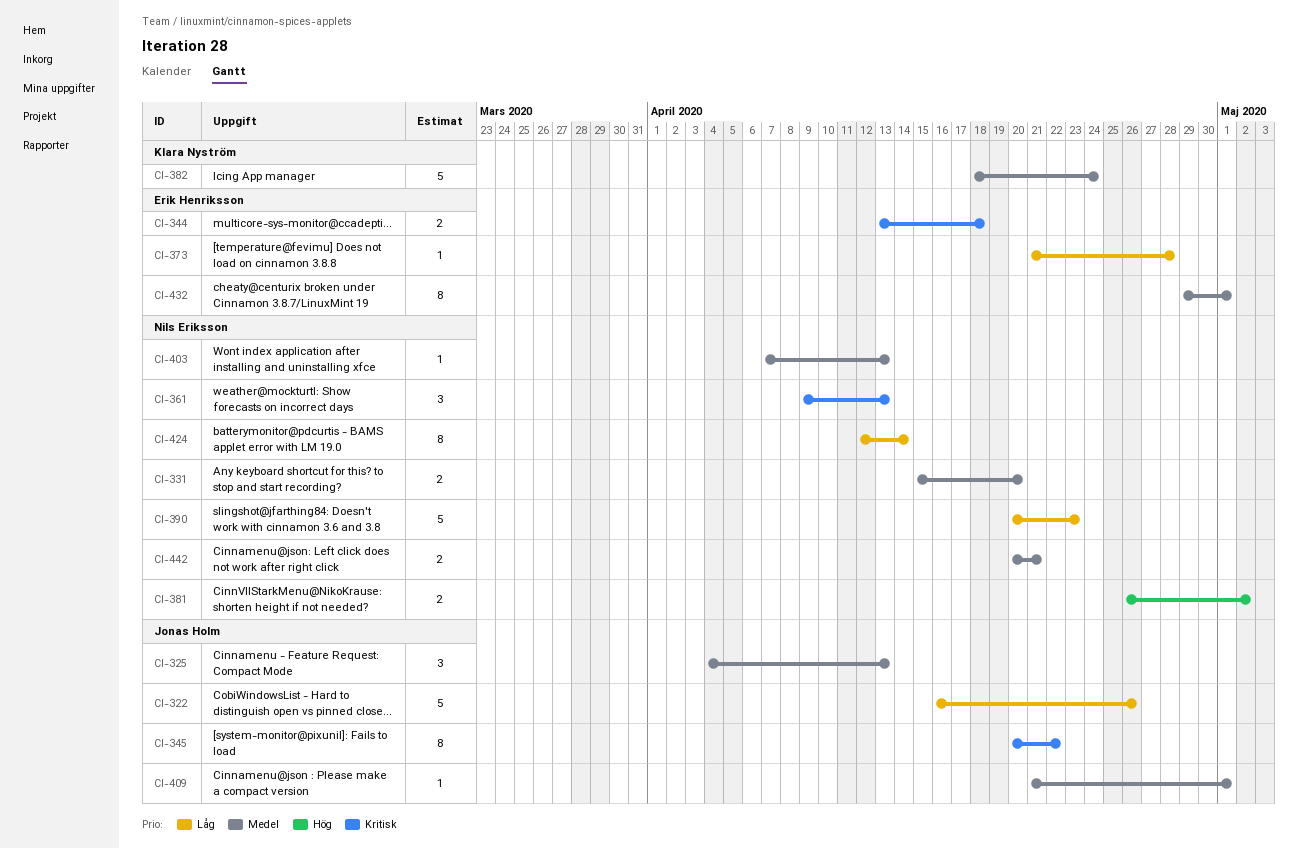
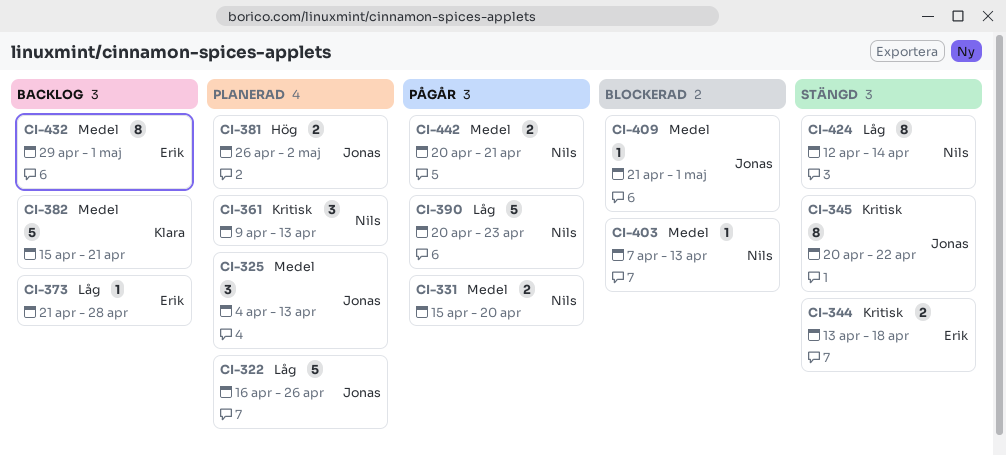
CI-381, owner: Nils Eriksson -> Jonas Holm
CI-382, start: Apr 18 -> Apr 15
CI-382, due: Apr 24 -> Apr 21

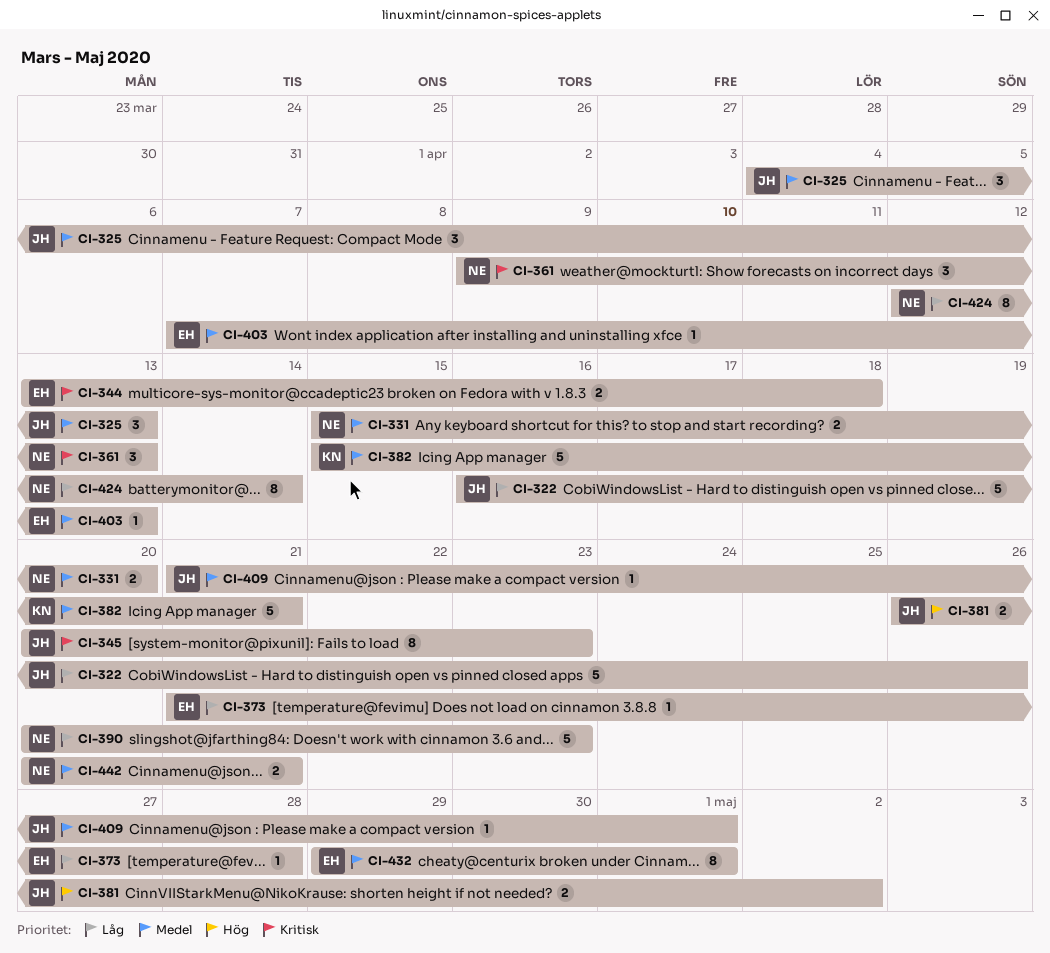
CI-345, due: Apr 22 -> Apr 23
CI-403, owner: Nils -> Erik

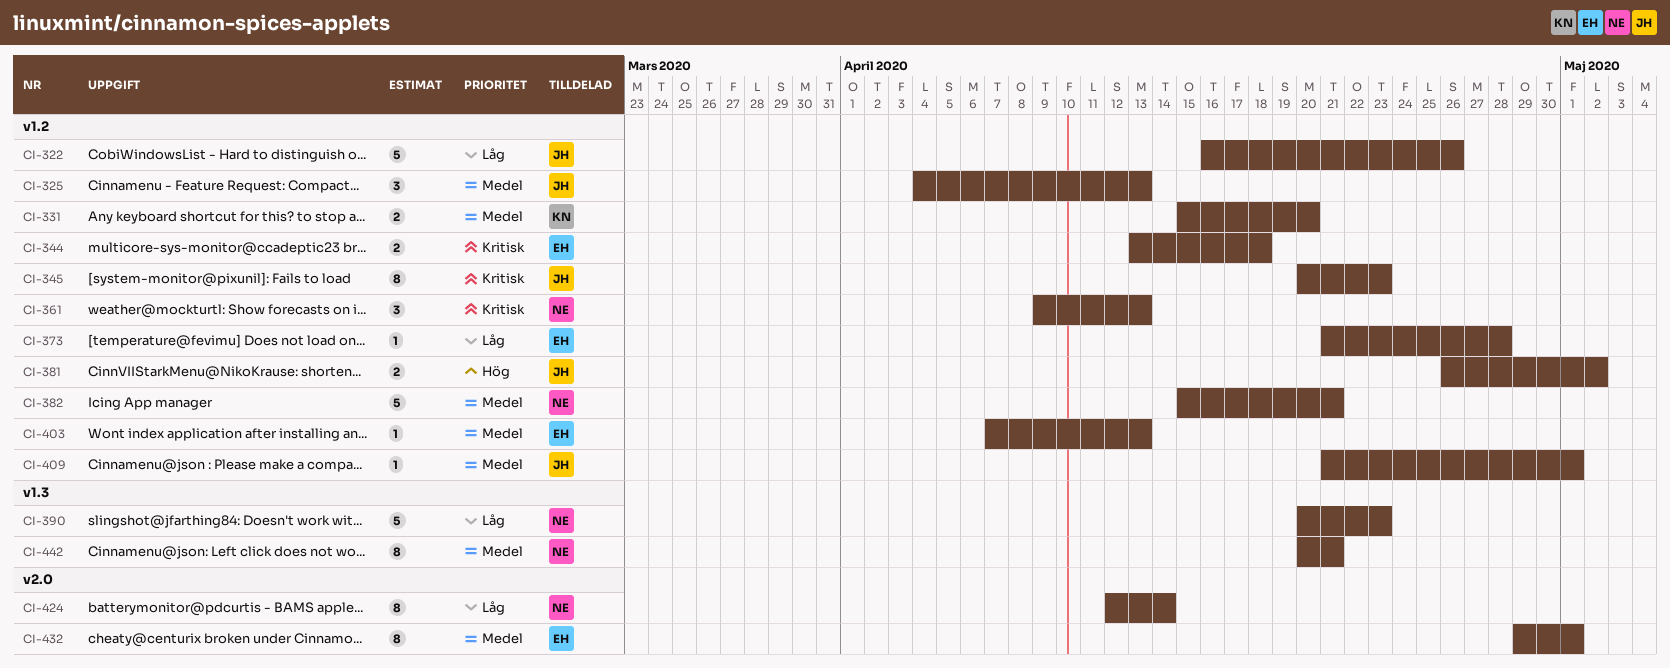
CI-331, owner: NE -> KN
CI-382, owner: KN -> NE
CI-442, estimate: 2 -> 8

